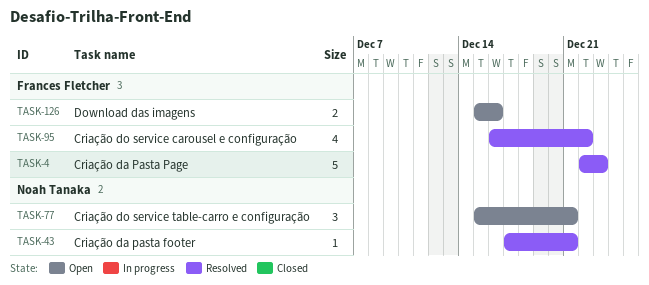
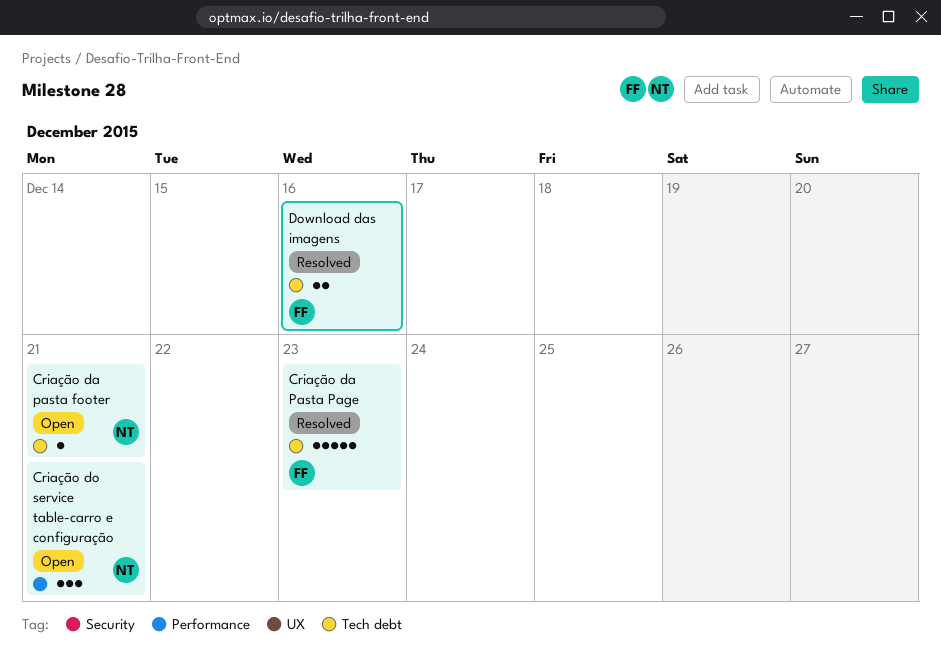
Criação da pasta footer, status: Resolved -> Open
Criação do service carousel e configuração: present -> none
Download das imagens, status: Open -> Resolved

